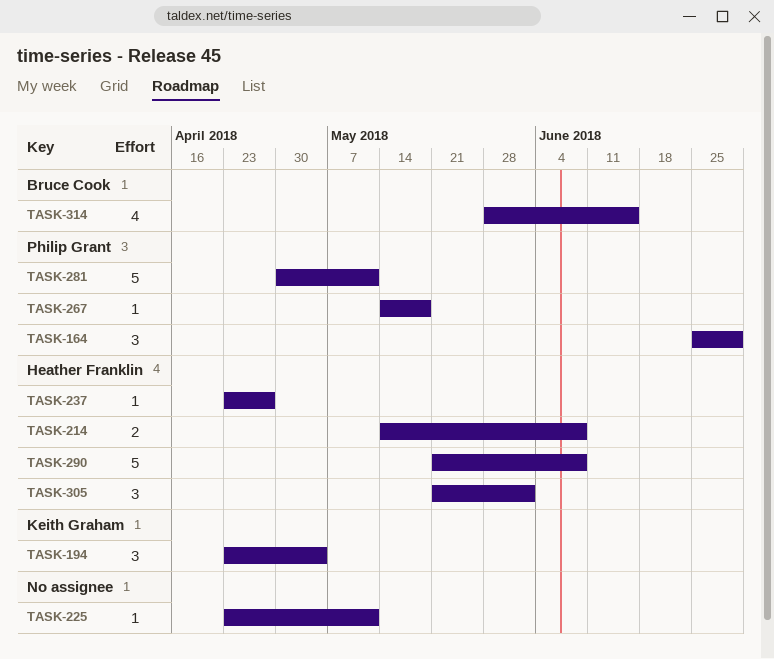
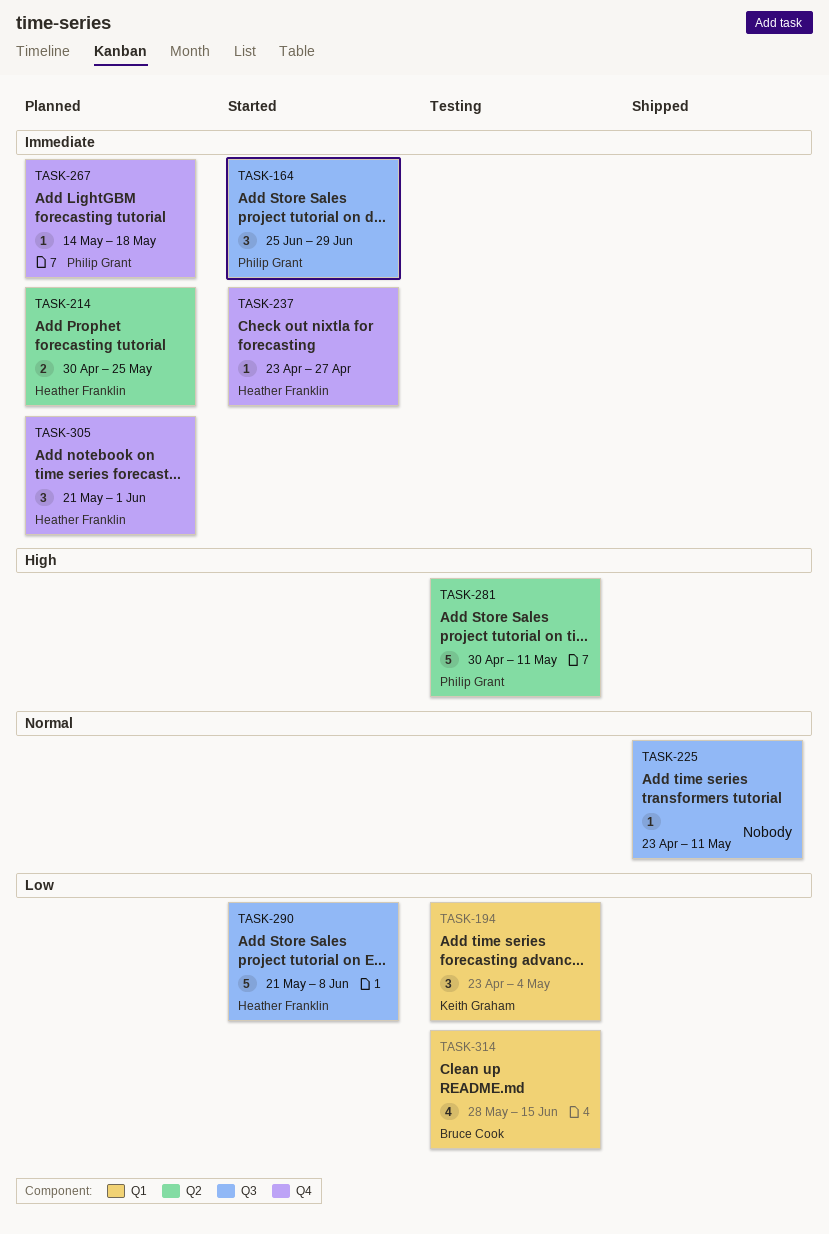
TASK-214, start: May 14 -> Apr 30
TASK-214, due: Jun 8 -> May 25

